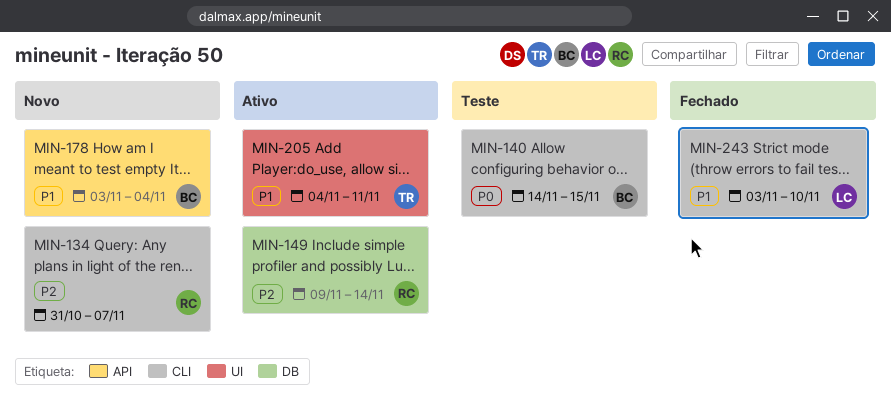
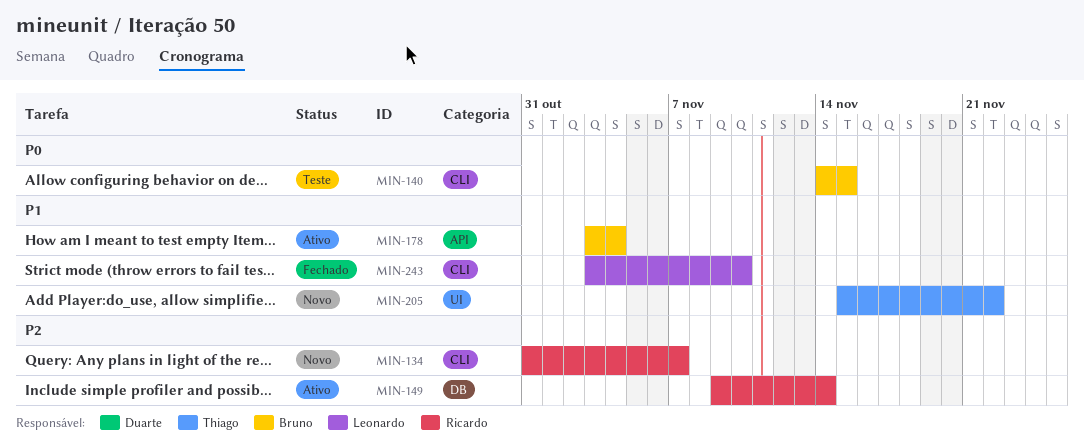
MIN-178, status: Novo -> Ativo
MIN-205, status: Ativo -> Novo
MIN-205, start: Nov 4 -> Nov 15
MIN-205, due: Nov 11 -> Nov 22

